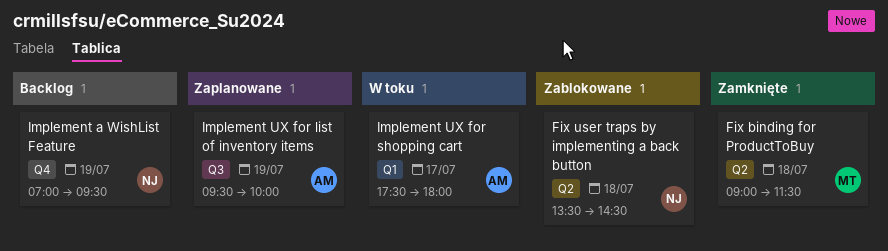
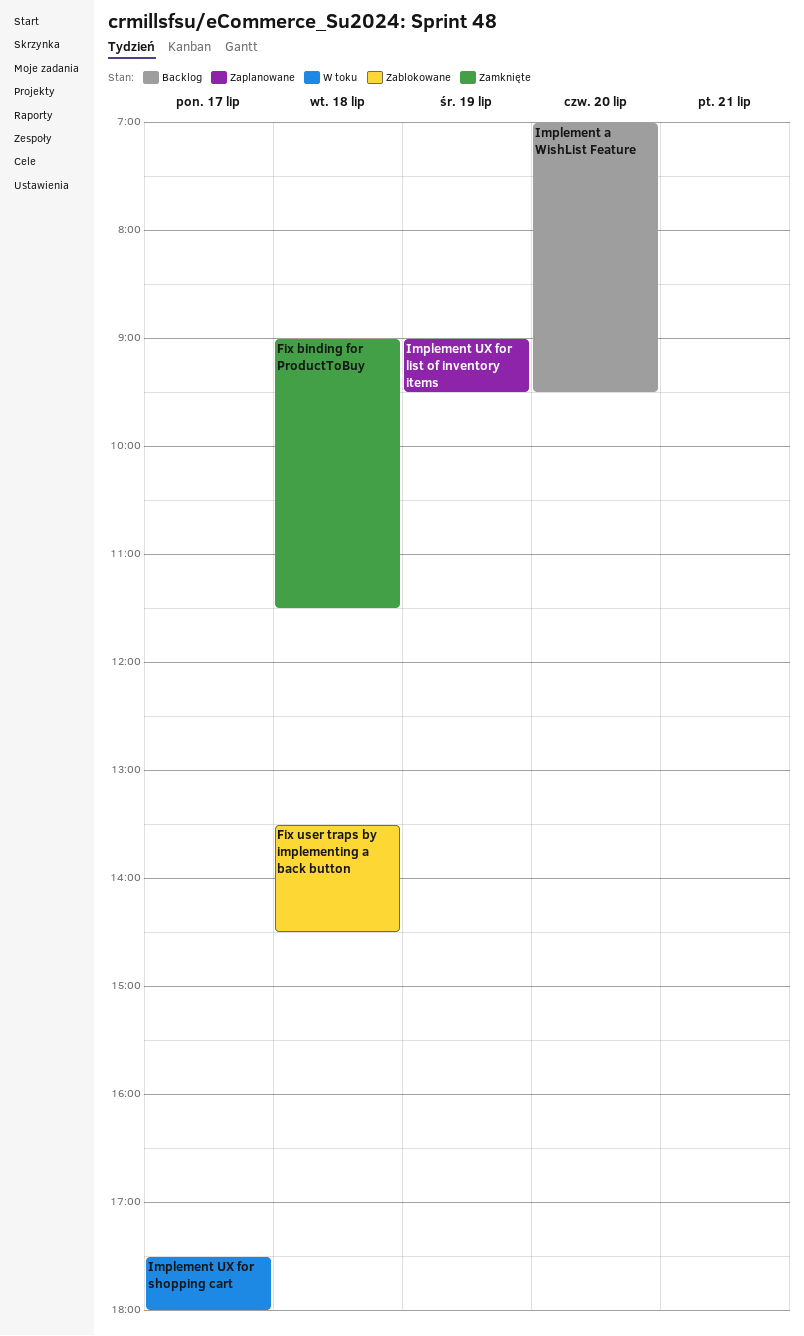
Implement a WishList Feature, day: Jul 19 -> Jul 20
Implement UX for list of inventory items, begins: 09:30 -> 09:00
Implement UX for list of inventory items, ends: 10:00 -> 09:30

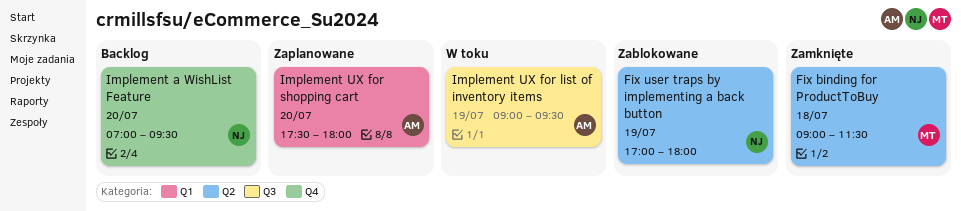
Fix user traps by implementing a back button, day: Jul 18 -> Jul 19
Fix user traps by implementing a back button, begins: 13:30 -> 17:00
Fix user traps by implementing a back button, ends: 14:30 -> 18:00
Implement UX for list of inventory items, status: Zaplanowane -> W toku
Implement UX for shopping cart, status: W toku -> Zaplanowane
Implement UX for shopping cart, day: Jul 17 -> Jul 20

